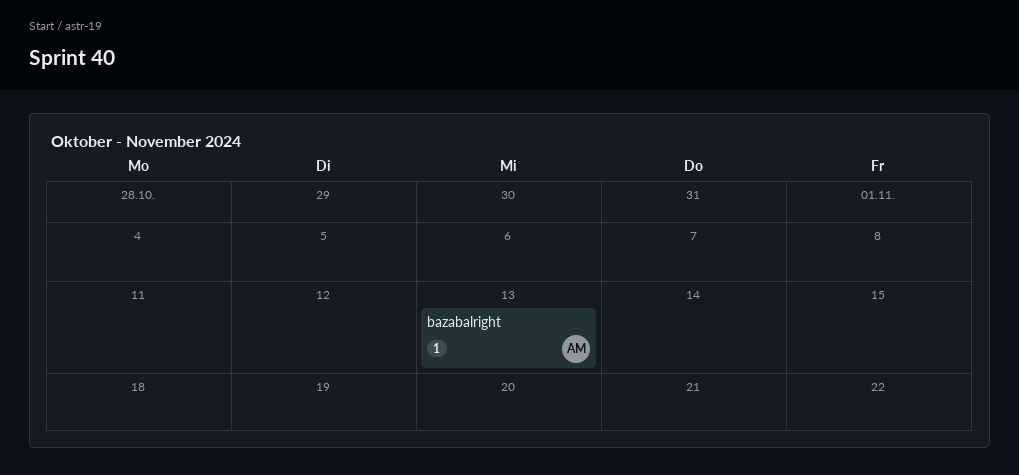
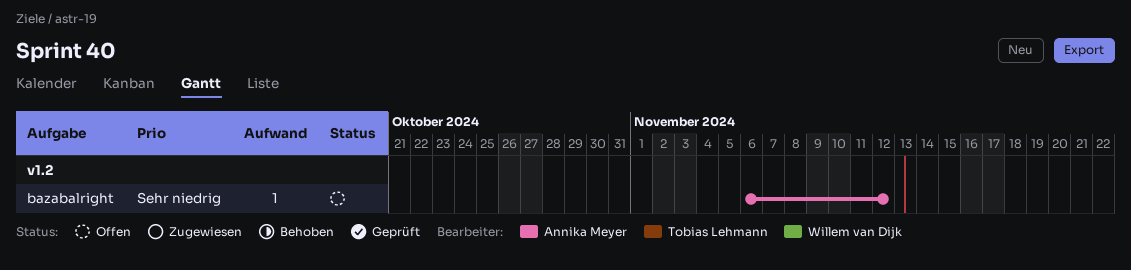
bazabalright, due: Nov 13 -> Nov 12

